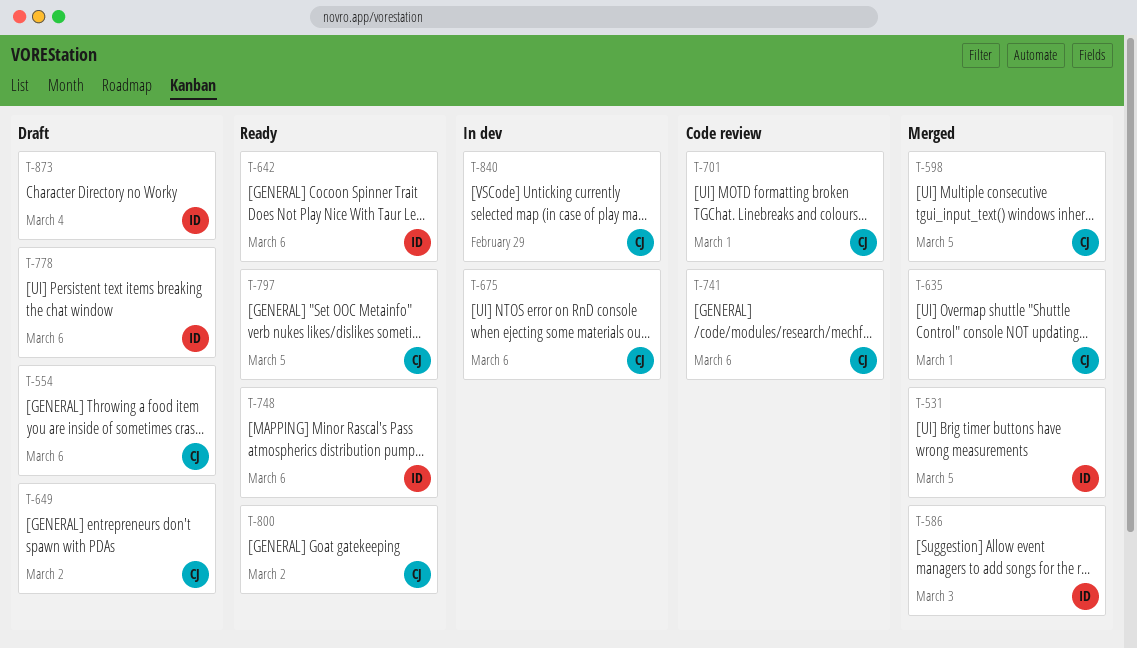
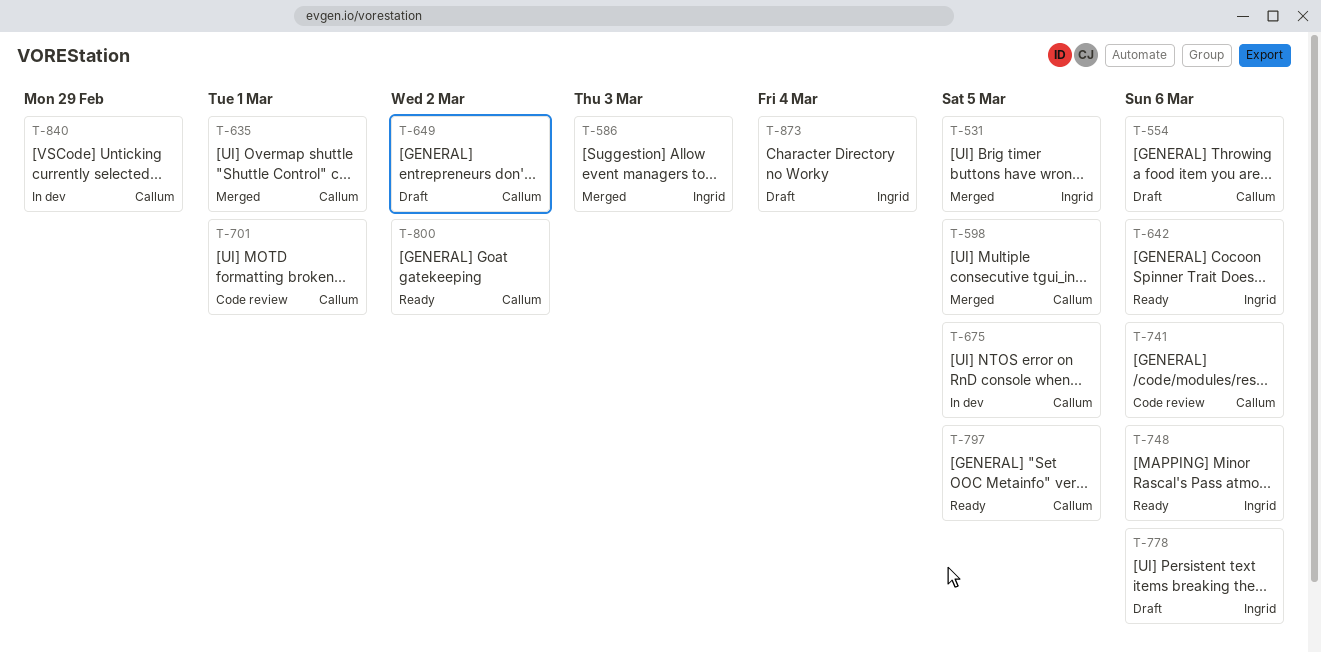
T-675, due: Mar 6 -> Mar 5

